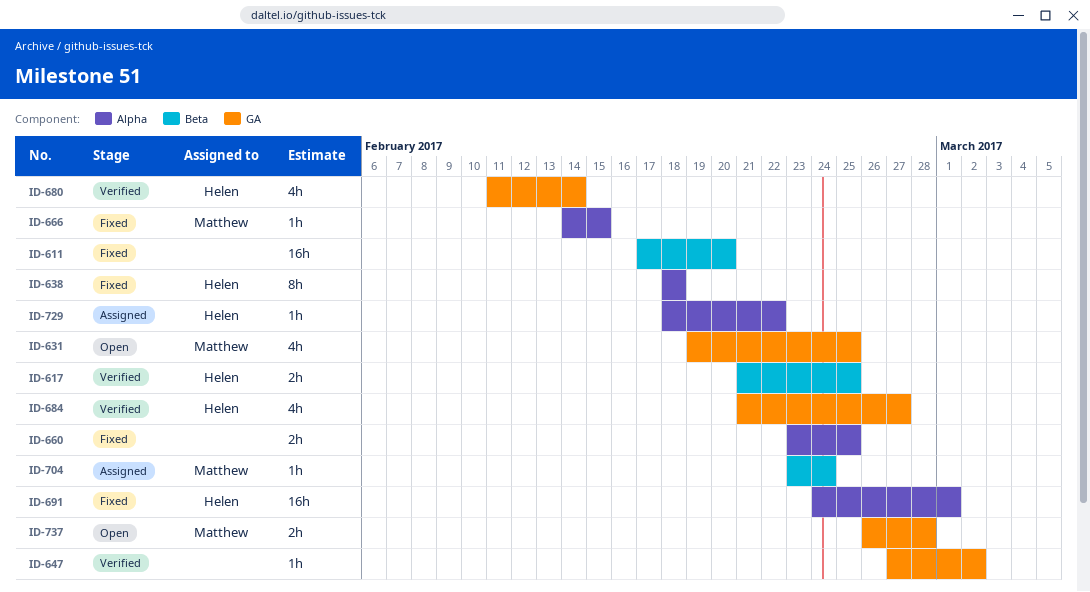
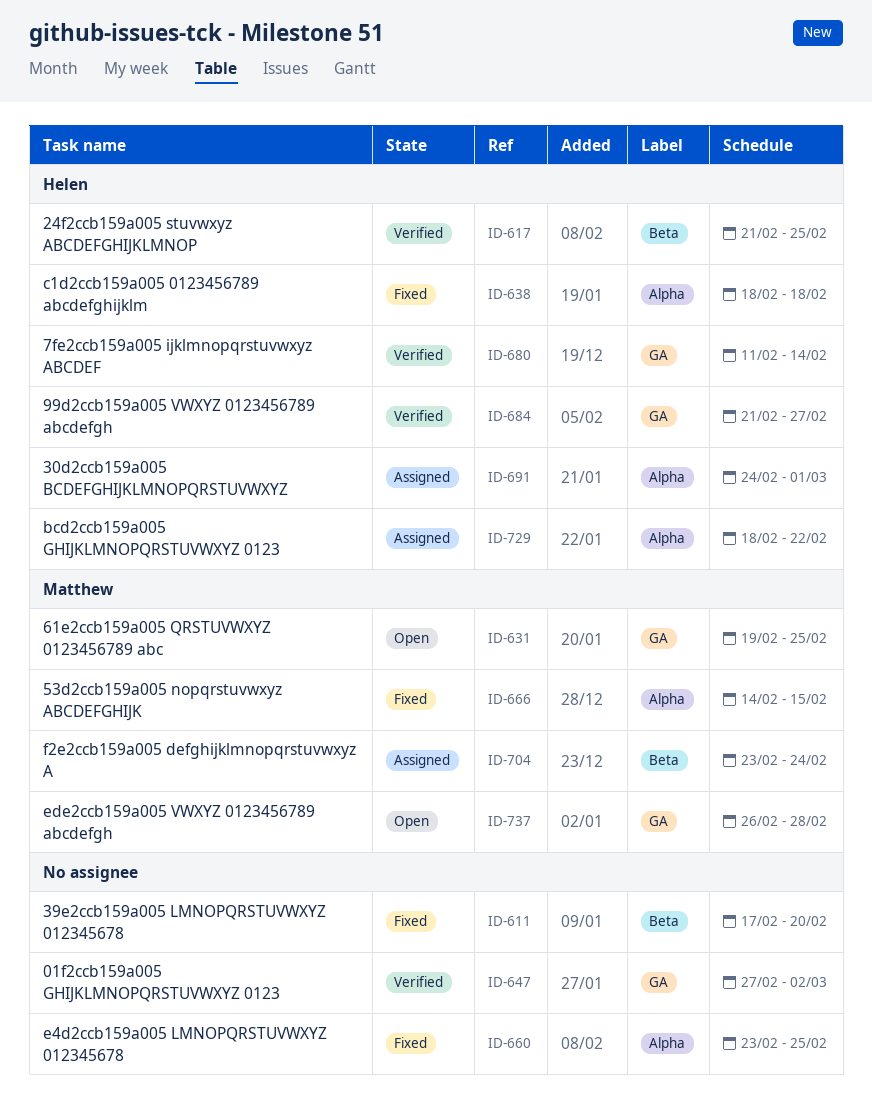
ID-691, status: Fixed -> Assigned

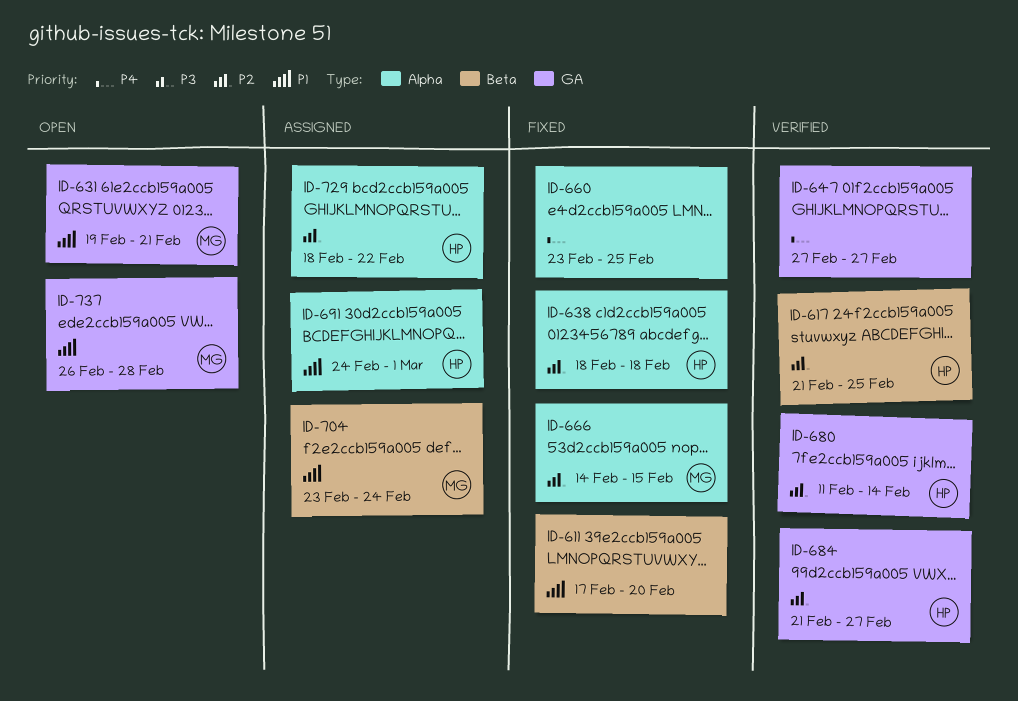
ID-631, due: Feb 25 -> Feb 21
ID-647, due: Mar 2 -> Feb 27

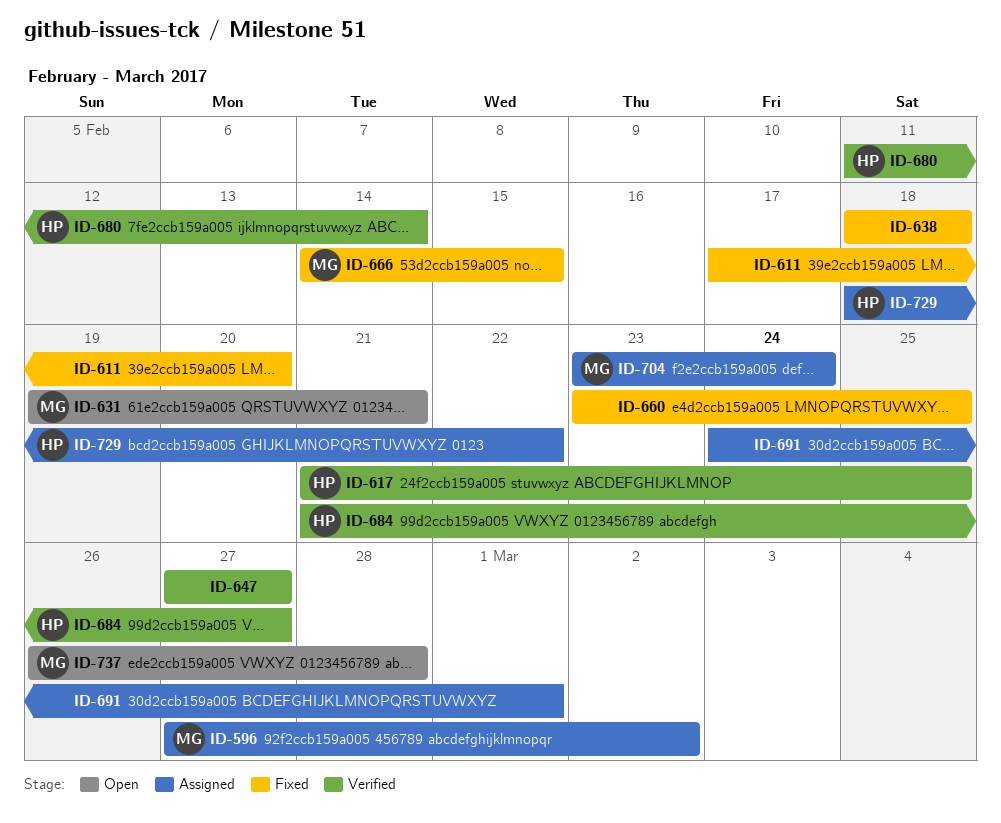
ID-596: none -> present
ID-638, owner: HP -> none
ID-691, owner: HP -> none

